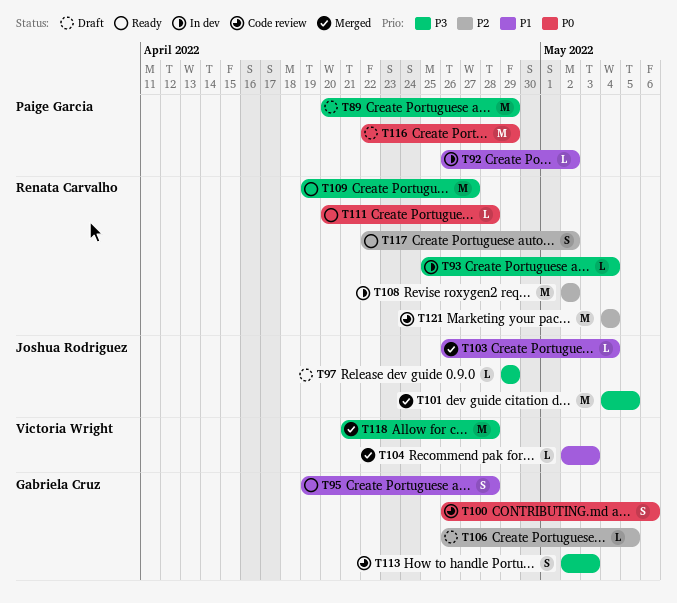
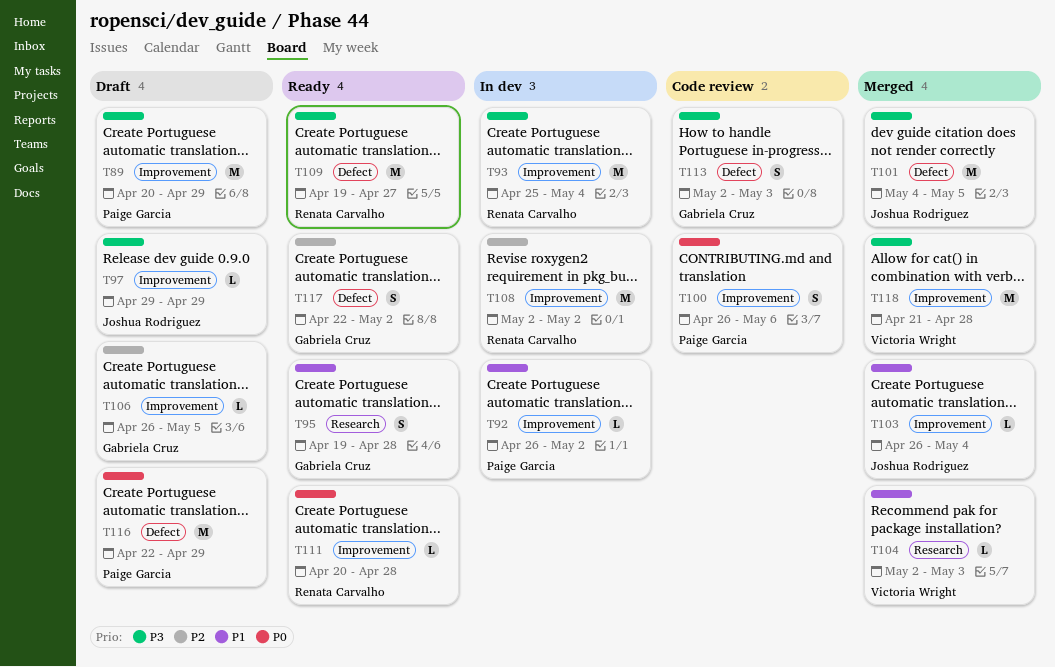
T93, estimate: L -> M
T100, owner: Gabriela Cruz -> Paige Garcia
T117, owner: Renata Carvalho -> Gabriela Cruz
T121: present -> none

